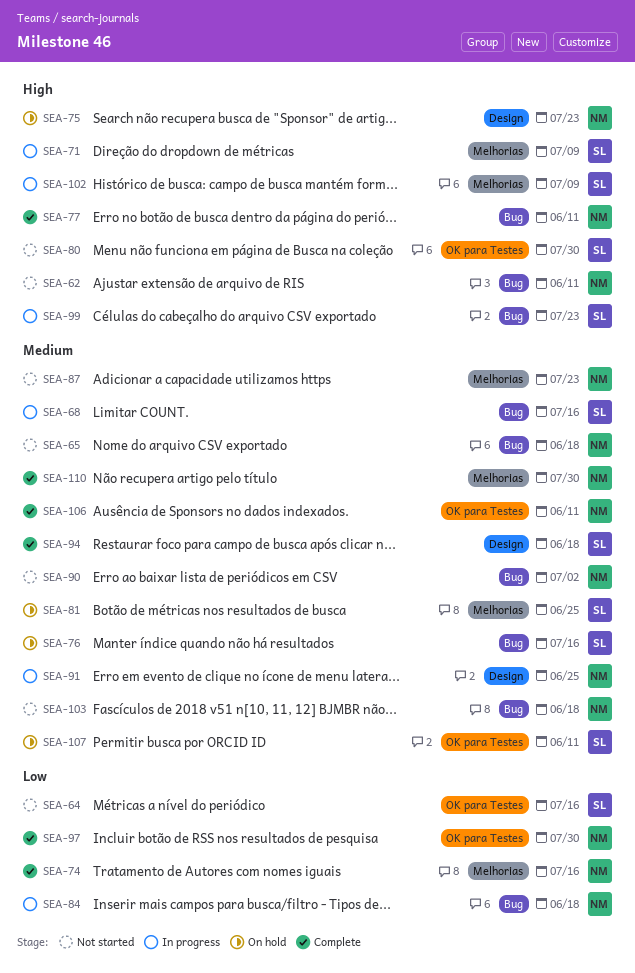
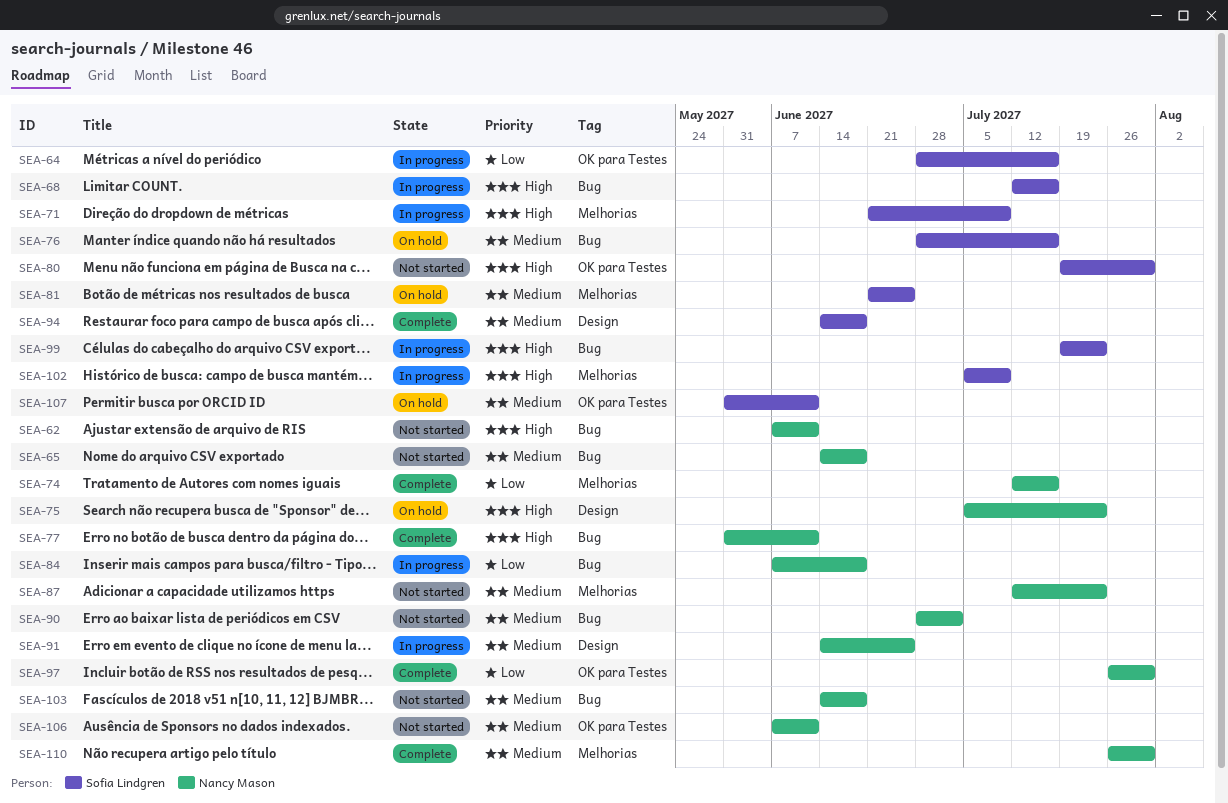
SEA-64, status: Not started -> In progress
SEA-68, priority: Medium -> High
SEA-106, status: Complete -> Not started

